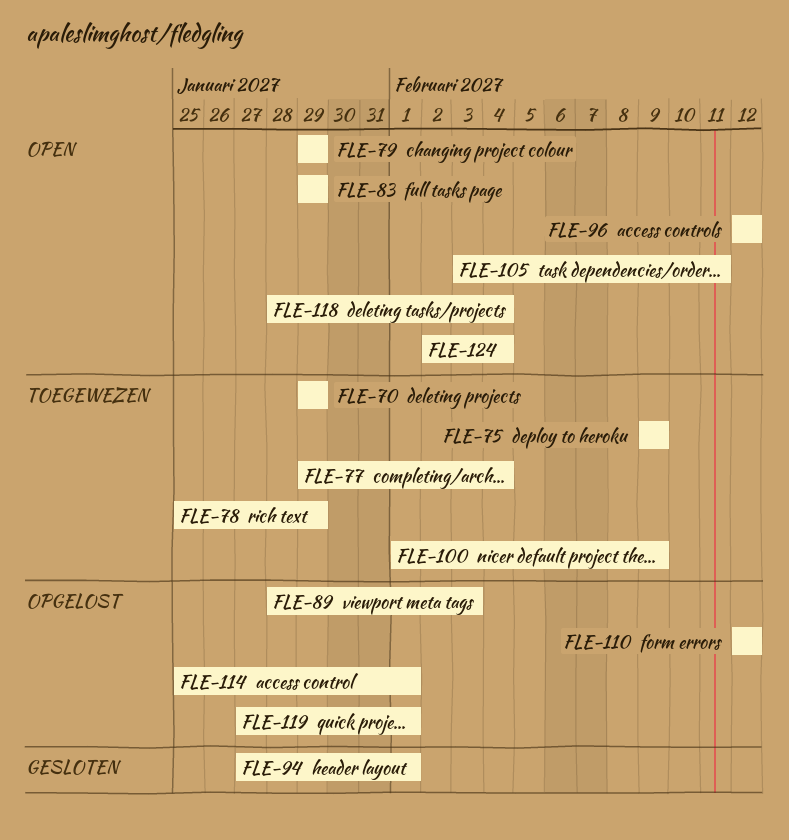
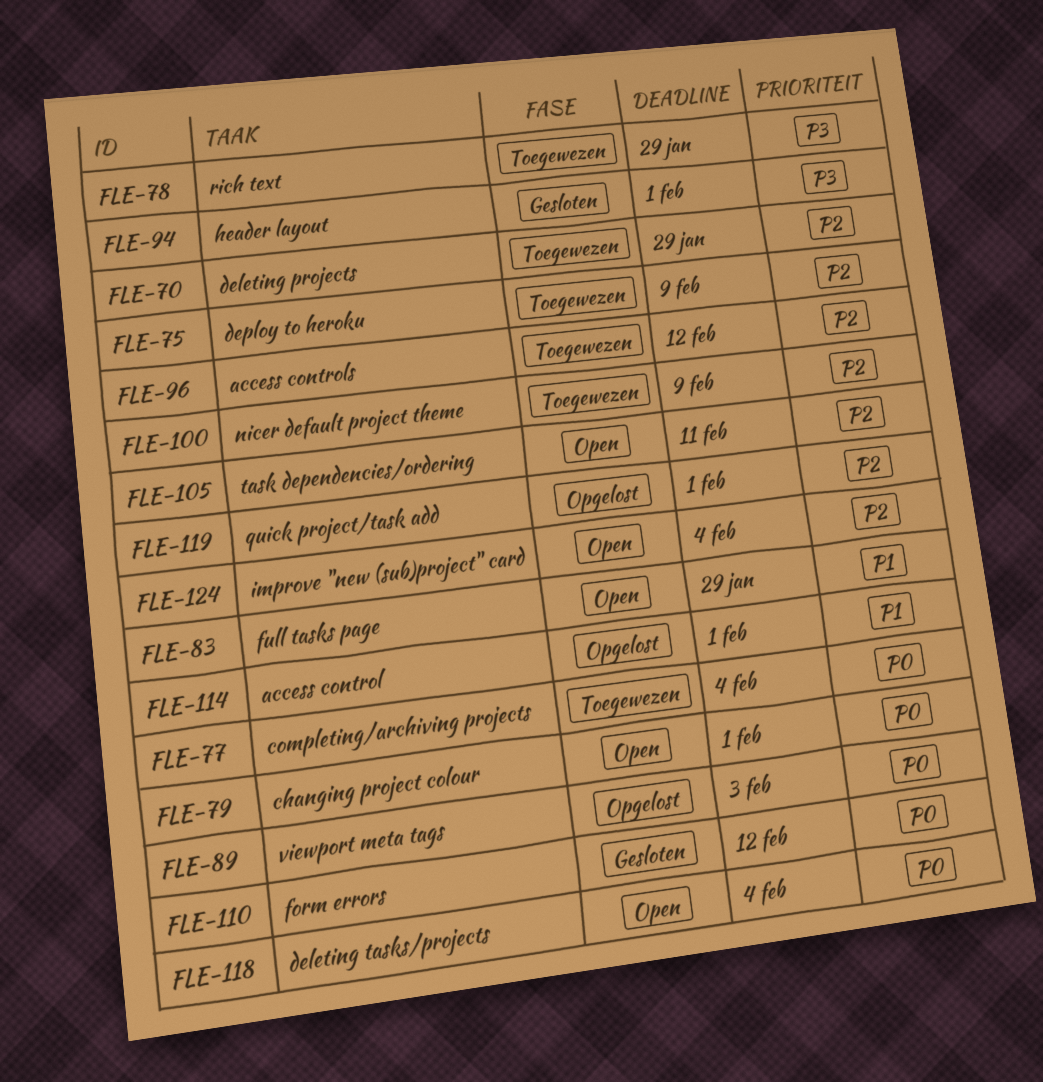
FLE-79, due: Jan 29 -> Feb 1
FLE-96, status: Open -> Toegewezen
FLE-110, status: Opgelost -> Gesloten

